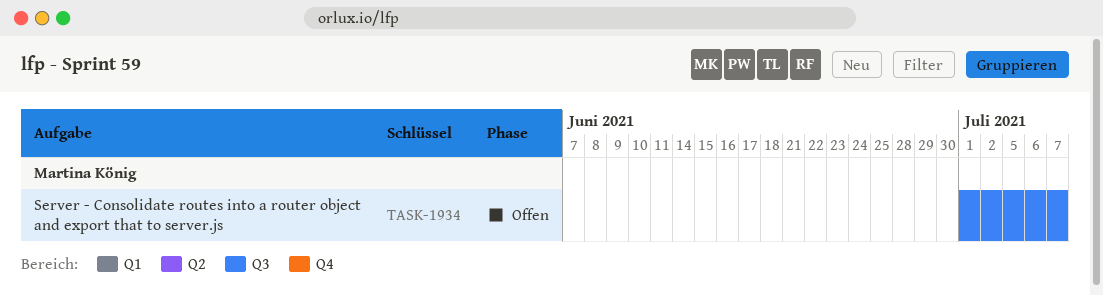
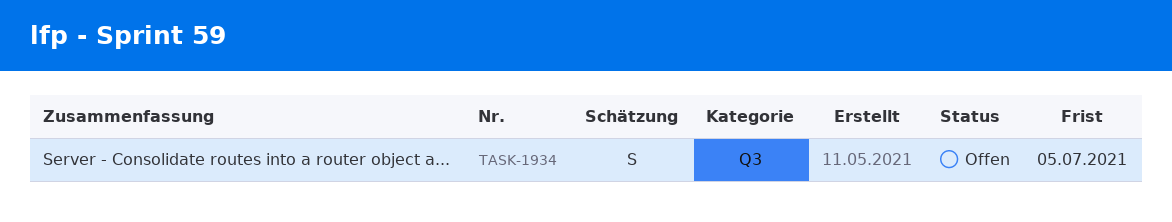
TASK-1934, due: Jul 7 -> Jul 5

